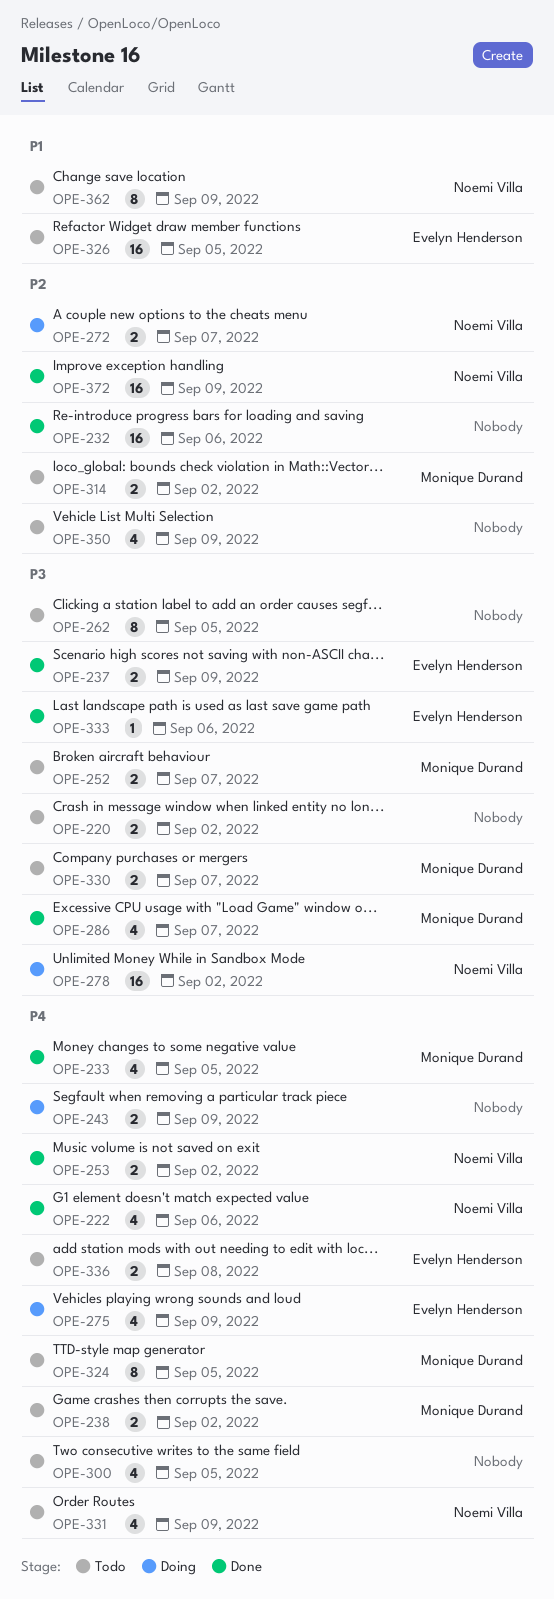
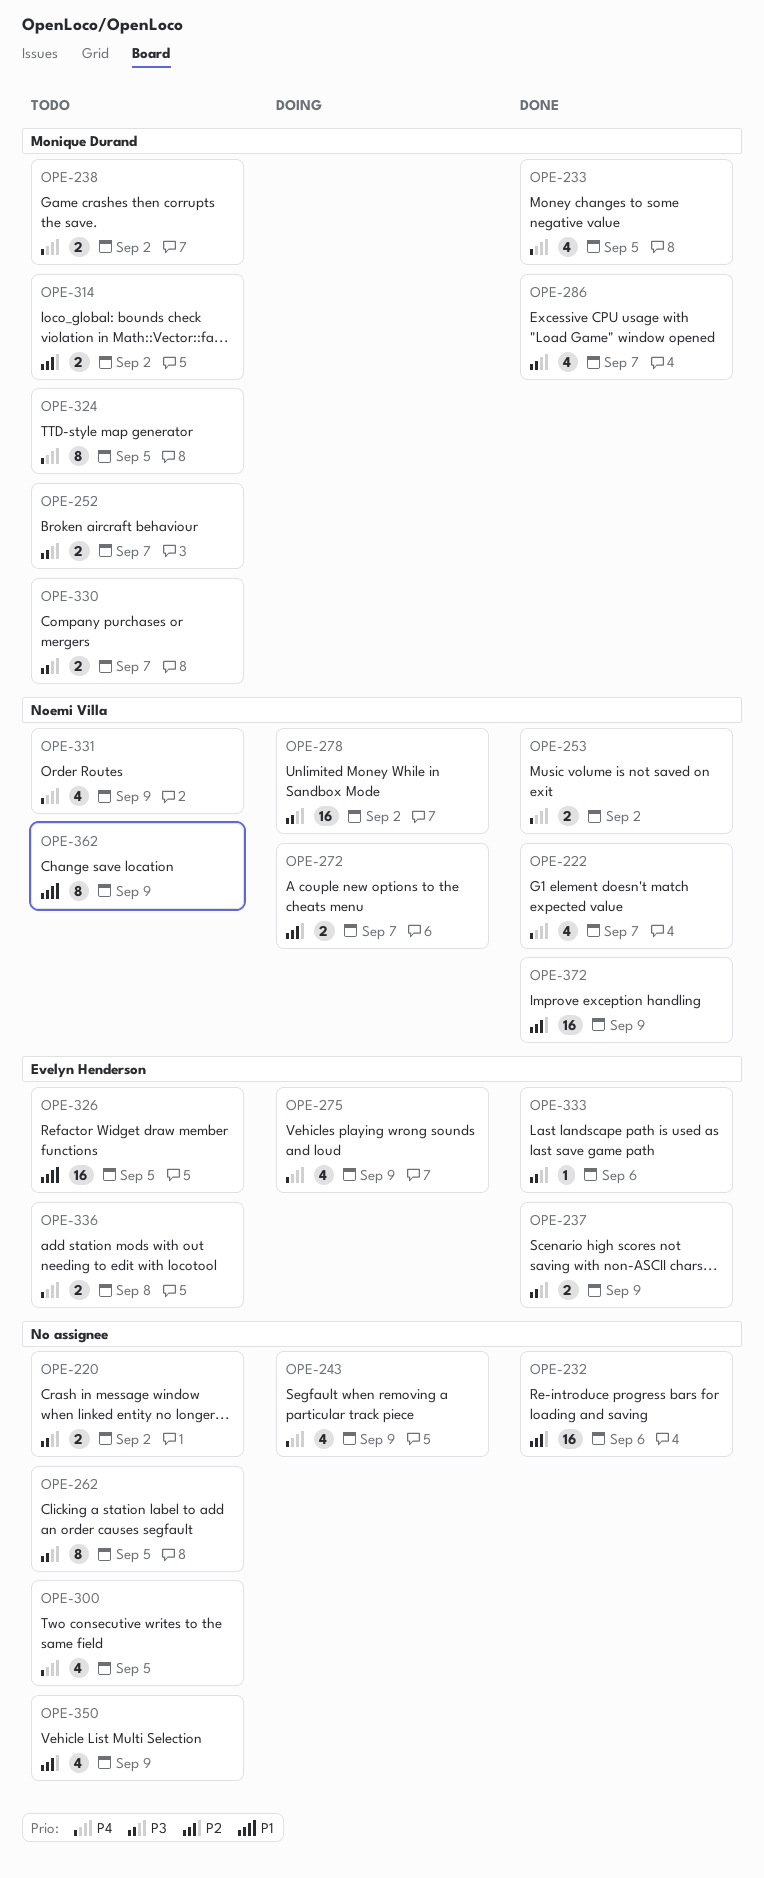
OPE-222, due: Sep 6 -> Sep 7
OPE-243, estimate: 2 -> 4

